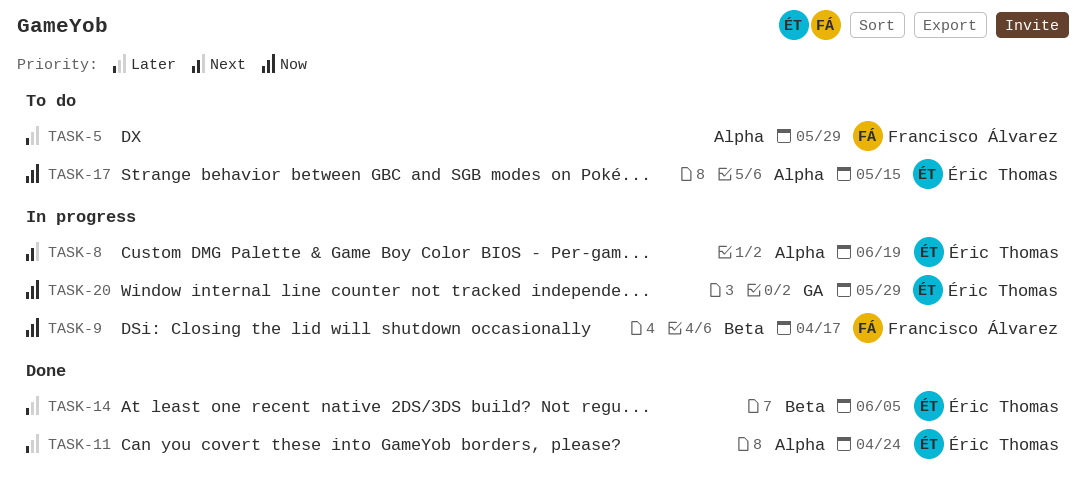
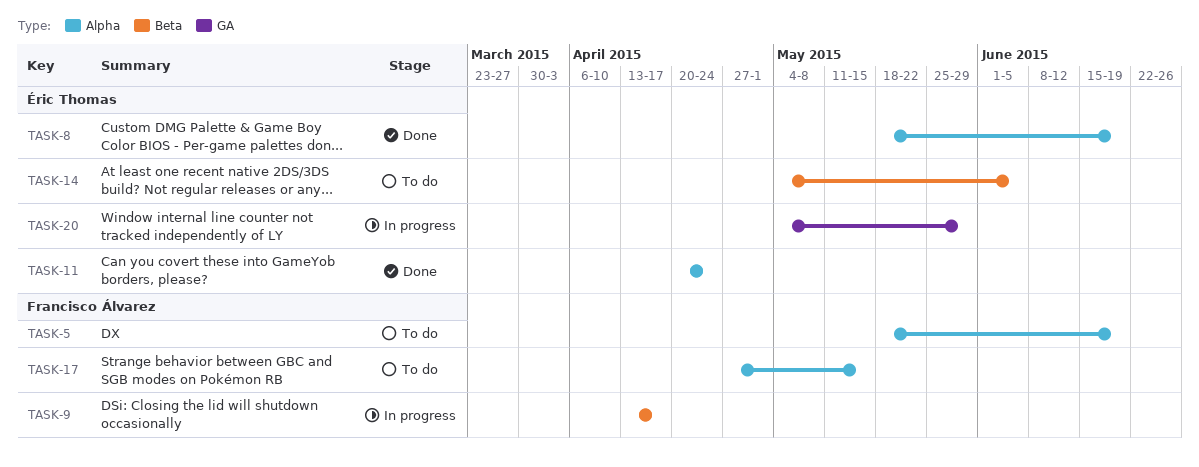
TASK-5, due: May 29 -> Jun 19
TASK-8, status: In progress -> Done
TASK-14, status: Done -> To do
TASK-17, owner: Éric Thomas -> Francisco Álvarez

